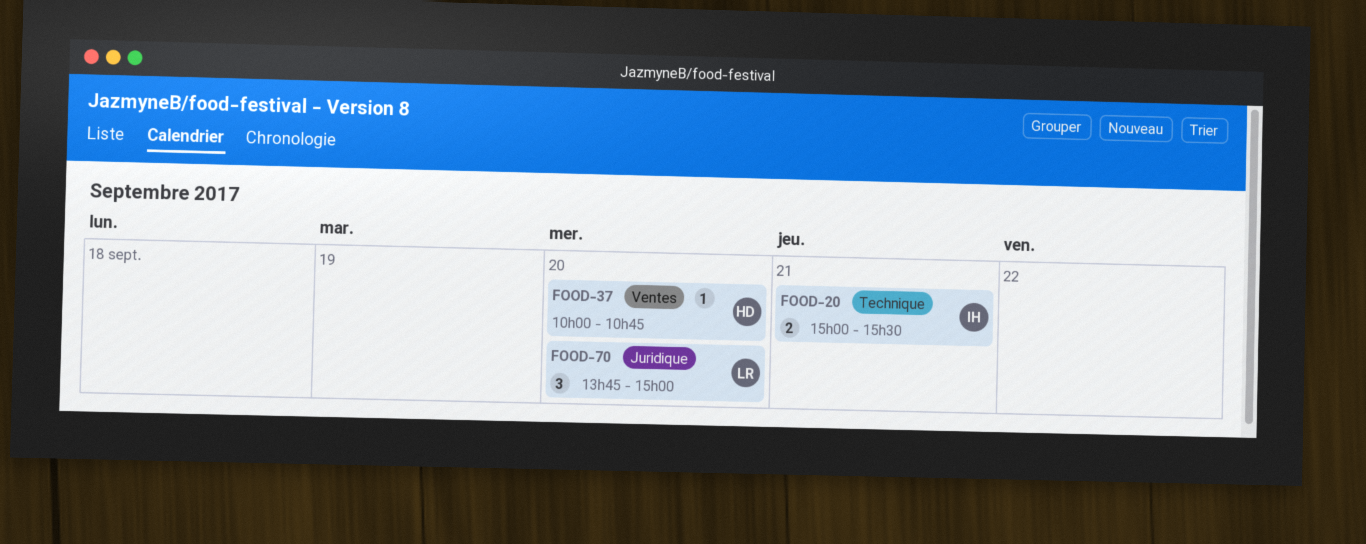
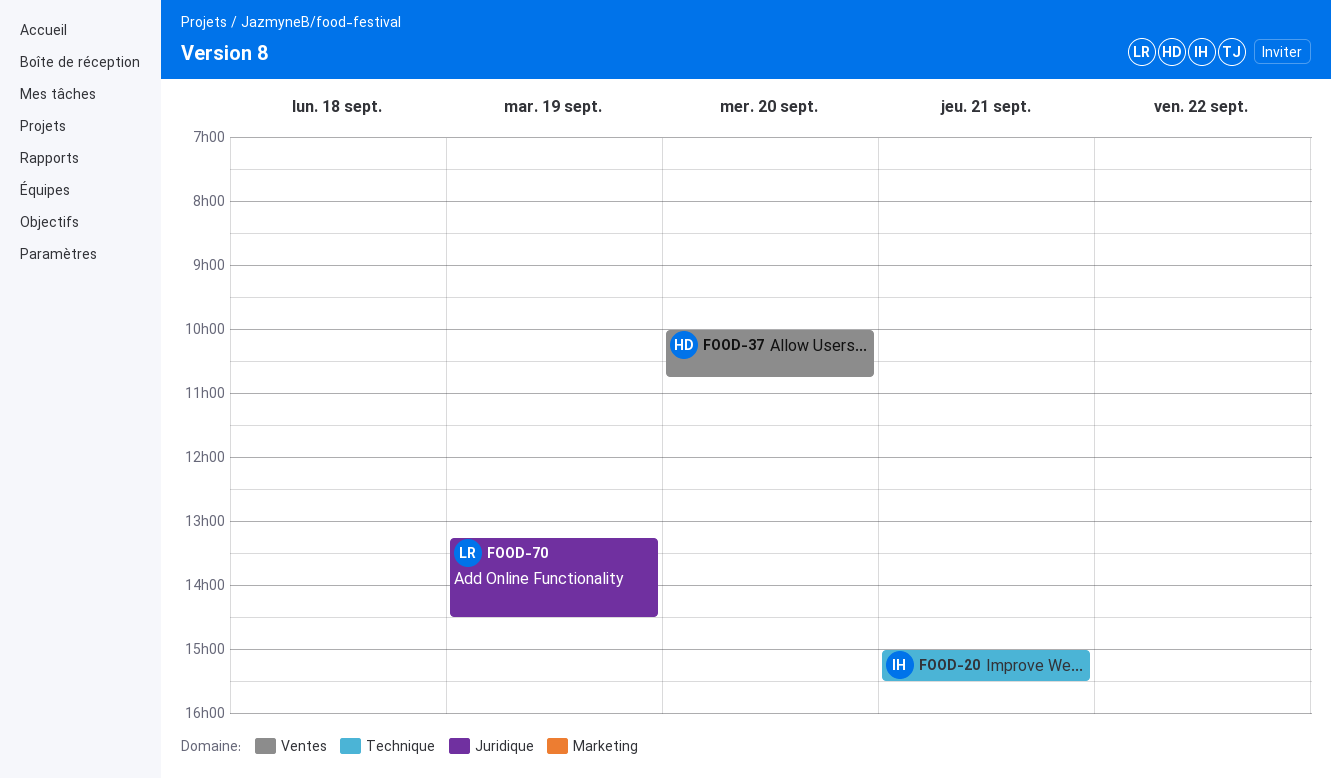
FOOD-70, day: Sep 20 -> Sep 19
FOOD-70, begins: 13:45 -> 13:15
FOOD-70, ends: 15:00 -> 14:30

